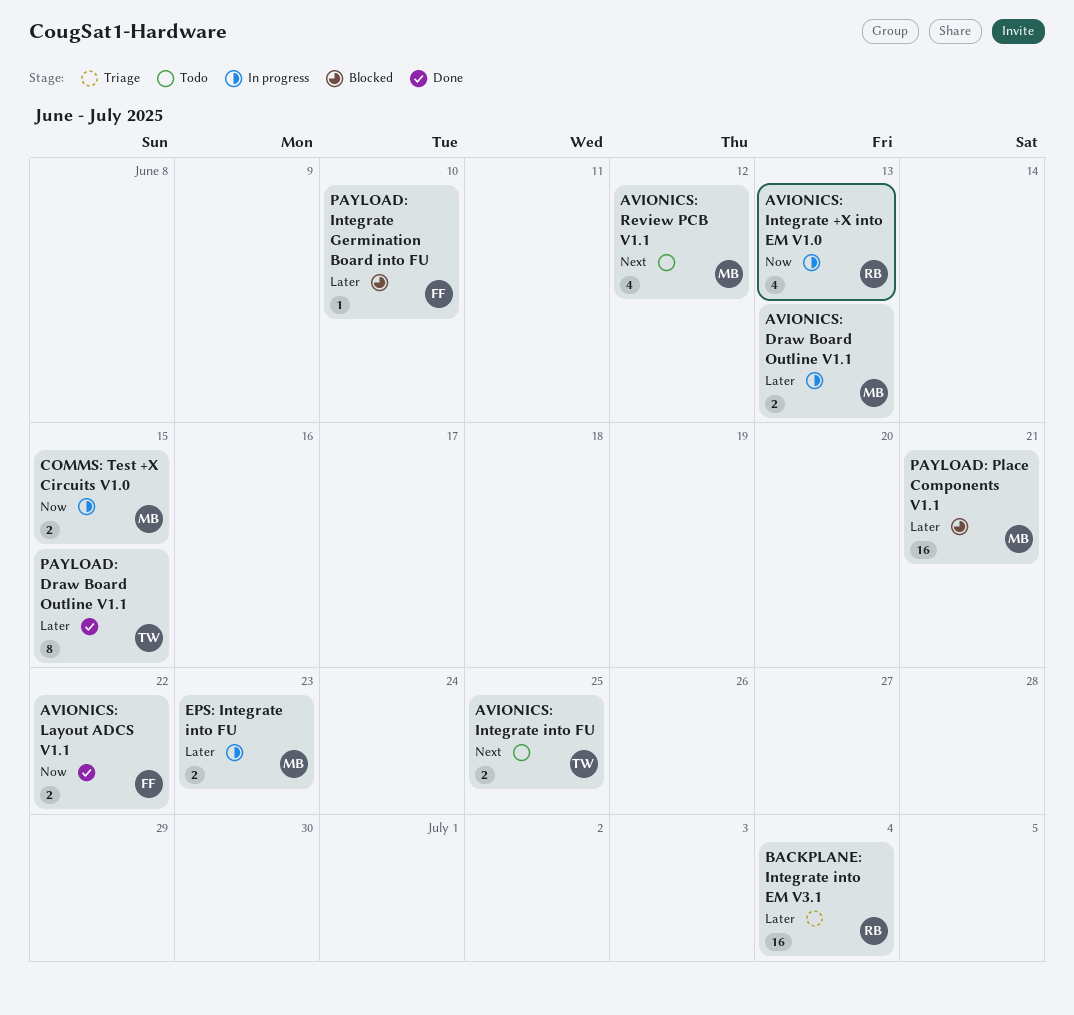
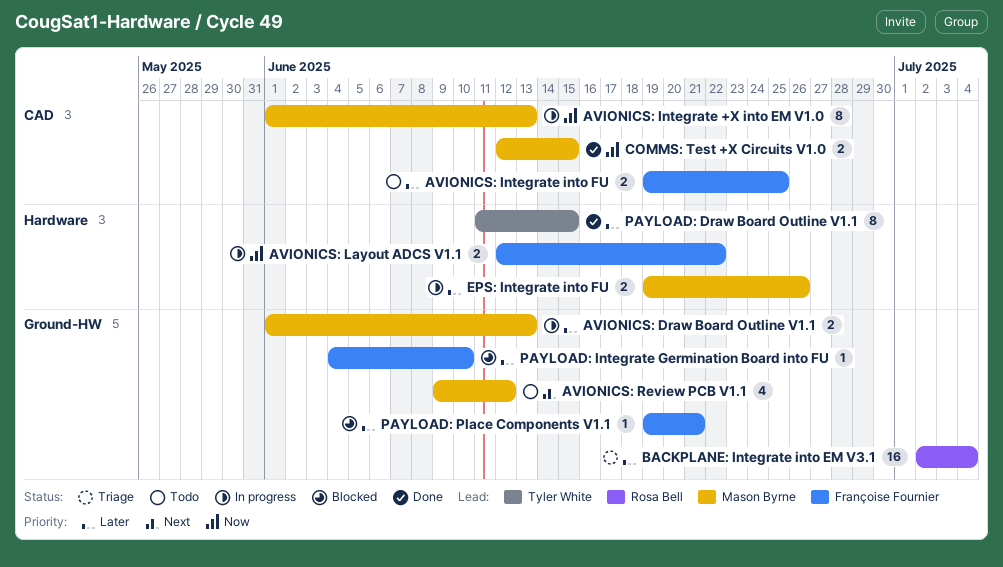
AVIONICS: Integrate +X into EM V1.0, owner: Rosa Bell -> Mason Byrne
AVIONICS: Integrate +X into EM V1.0, estimate: 4 -> 8
AVIONICS: Integrate into FU, owner: Tyler White -> Françoise Fournier
AVIONICS: Integrate into FU, priority: Next -> Later
AVIONICS: Layout ADCS V1.1, status: Done -> In progress
COMMS: Test +X Circuits V1.0, status: In progress -> Done
EPS: Integrate into FU, due: Jun 23 -> Jun 26
PAYLOAD: Place Components V1.1, owner: Mason Byrne -> Françoise Fournier
PAYLOAD: Place Components V1.1, estimate: 16 -> 1

